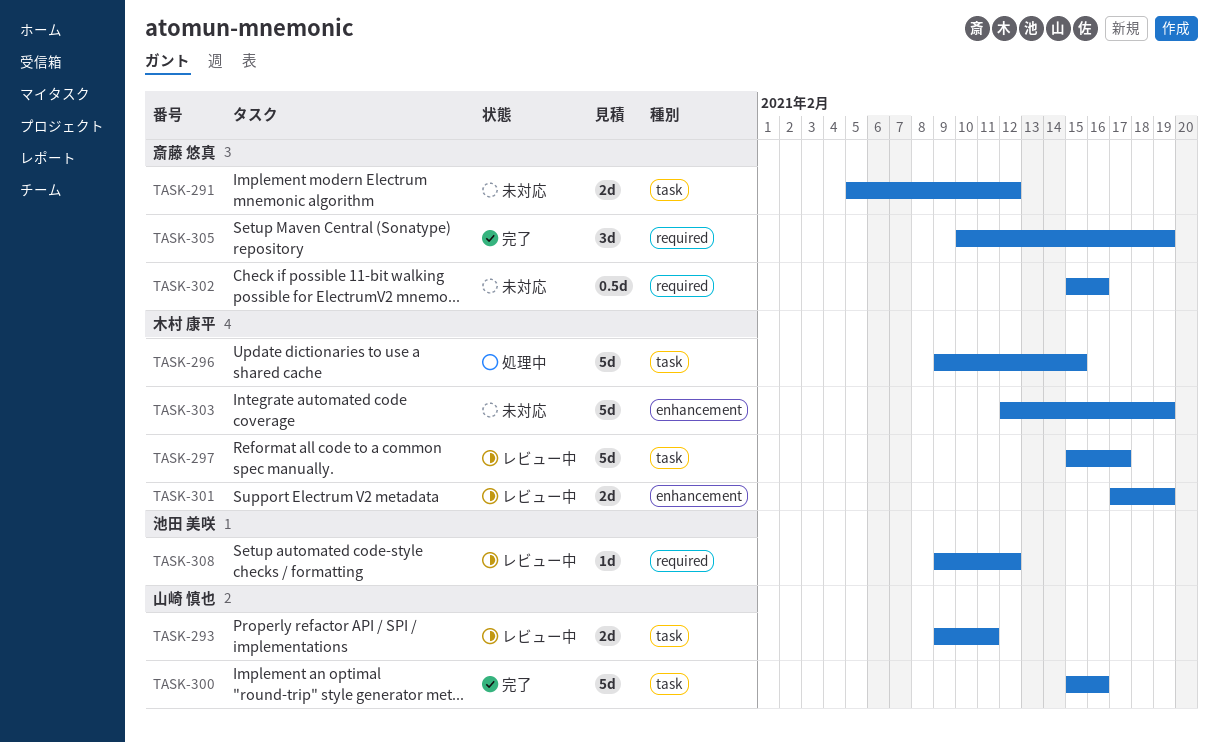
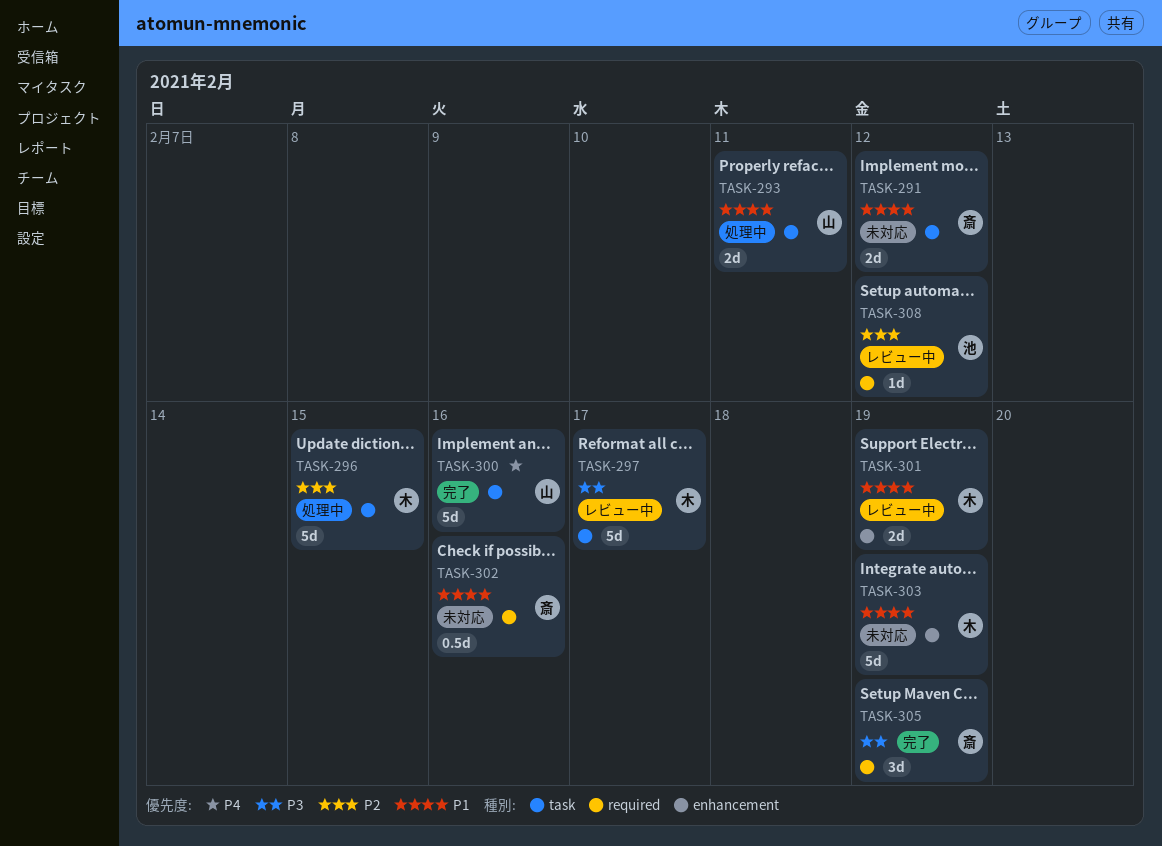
TASK-293, status: レビュー中 -> 処理中

